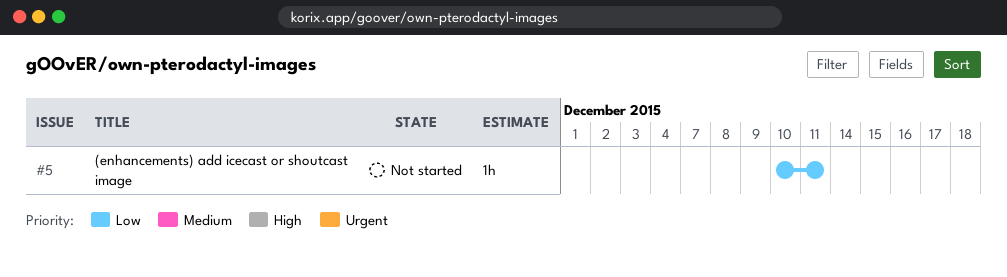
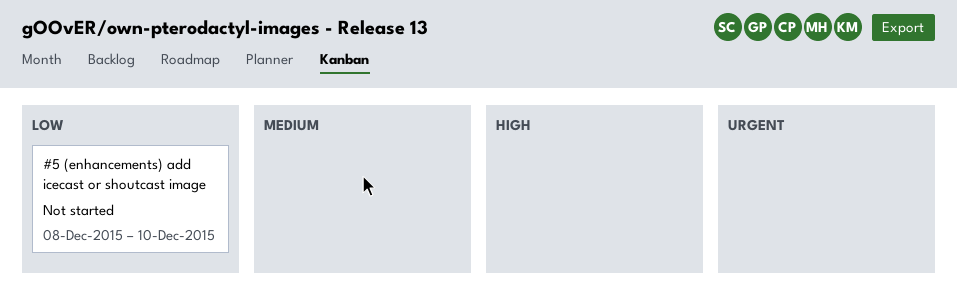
#5, start: Dec 10 -> Dec 8
#5, due: Dec 11 -> Dec 10

